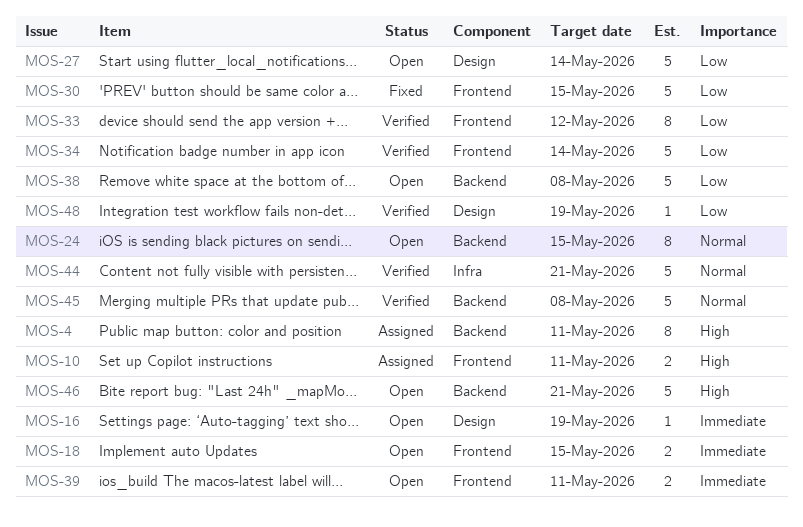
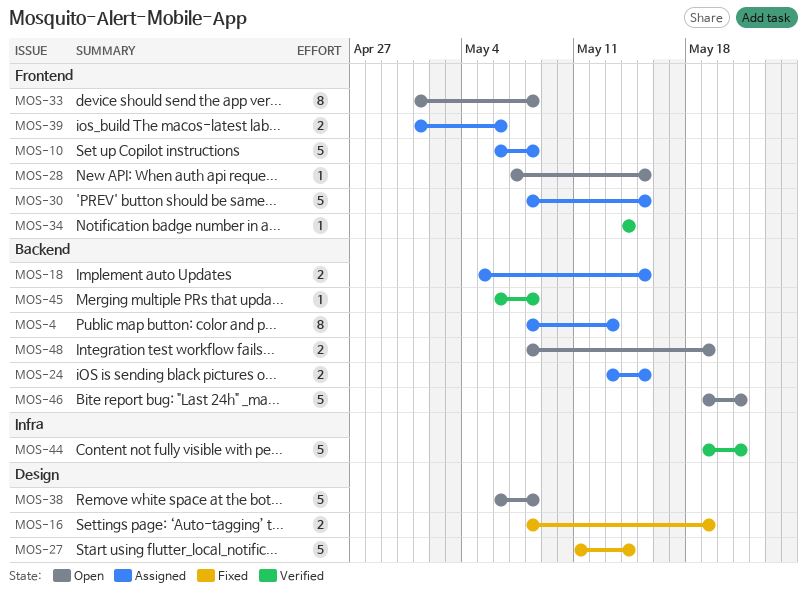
MOS-4, due: May 11 -> May 13
MOS-10, estimate: 2 -> 5
MOS-10, due: May 11 -> May 8
MOS-16, status: Open -> Fixed
MOS-16, estimate: 1 -> 2
MOS-18, status: Open -> Assigned
MOS-18, label: Frontend -> Backend
MOS-24, status: Open -> Assigned
MOS-24, estimate: 8 -> 2
MOS-27, status: Open -> Fixed
MOS-28: none -> present
MOS-30, status: Fixed -> Assigned
MOS-33, status: Verified -> Open
MOS-33, due: May 12 -> May 8
MOS-34, estimate: 5 -> 1
MOS-38, label: Backend -> Design
MOS-39, status: Open -> Assigned
MOS-39, due: May 11 -> May 6
MOS-45, estimate: 5 -> 1
MOS-48, status: Verified -> Open
MOS-48, label: Design -> Backend
MOS-48, estimate: 1 -> 2

